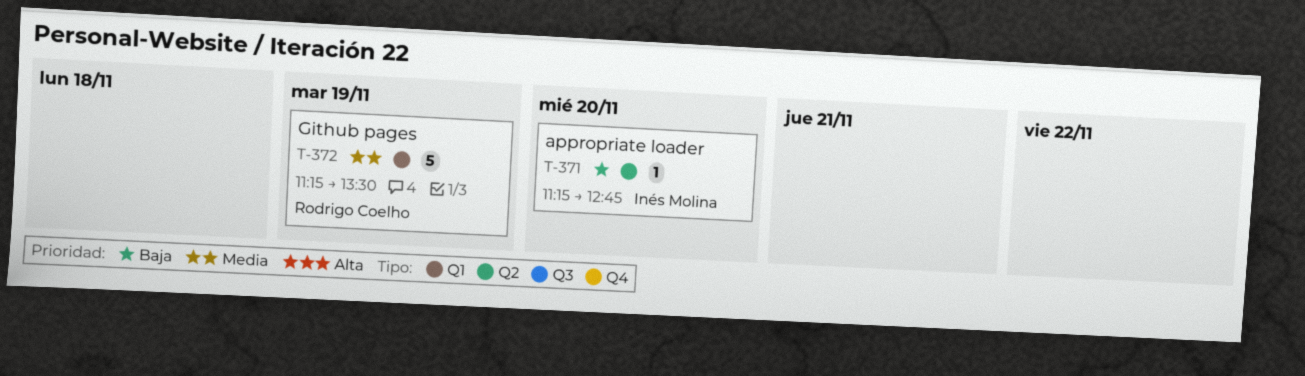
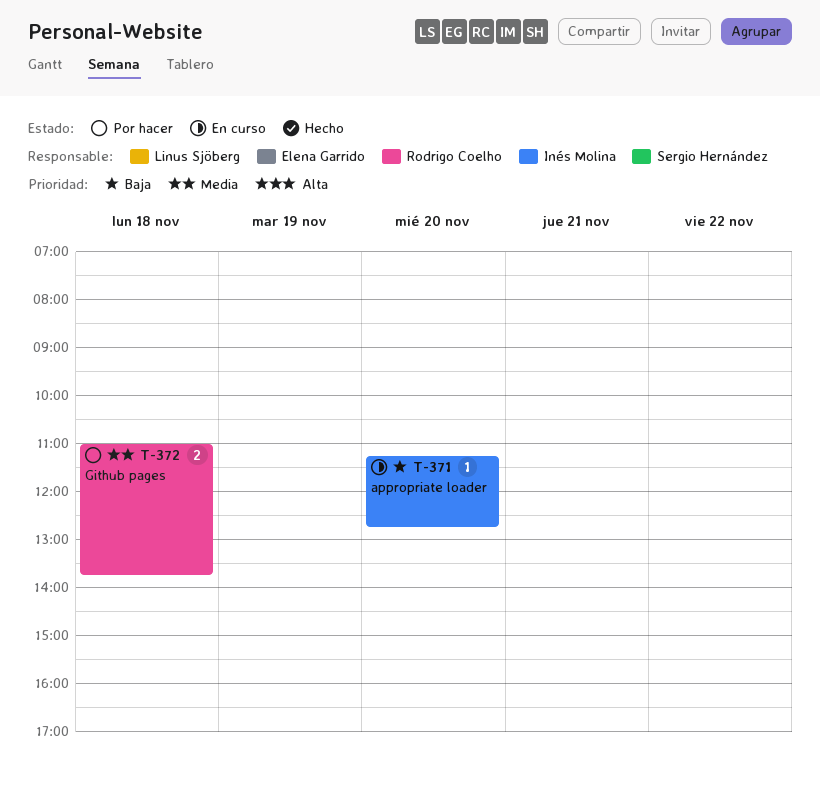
T-372, estimate: 5 -> 2
T-372, day: Nov 19 -> Nov 18
T-372, begins: 11:15 -> 11:00
T-372, ends: 13:30 -> 13:45

